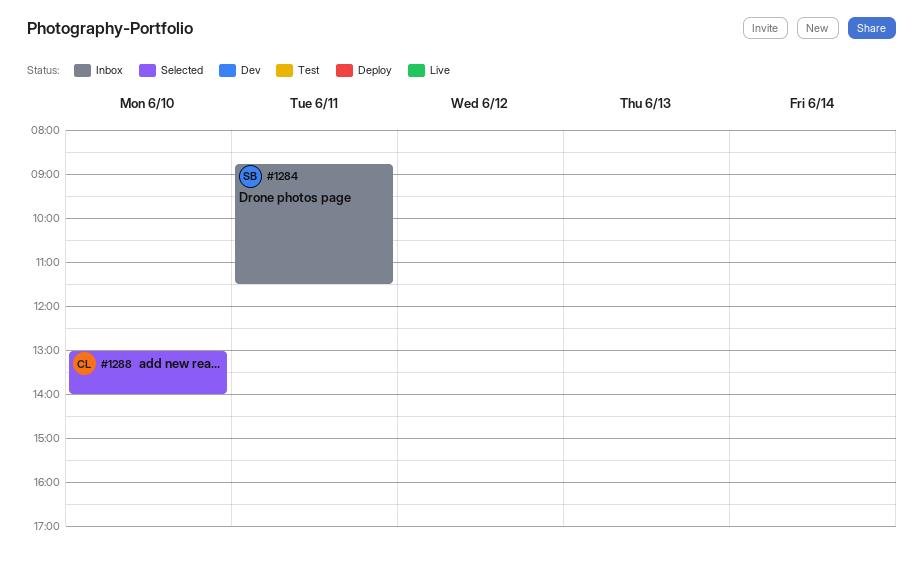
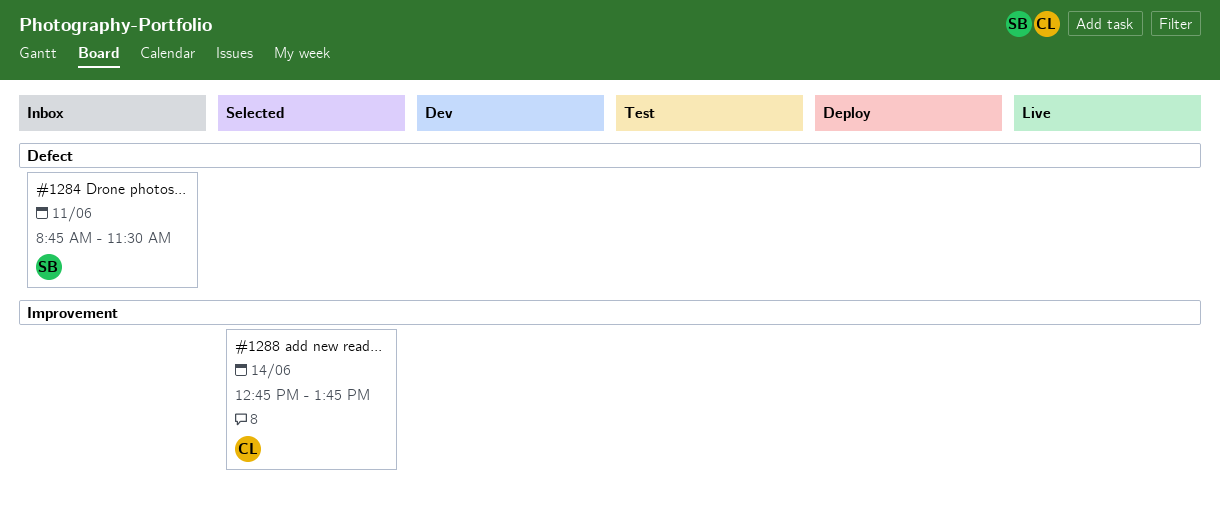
#1288, day: Jun 10 -> Jun 14
#1288, begins: 13:00 -> 12:45
#1288, ends: 14:00 -> 13:45

